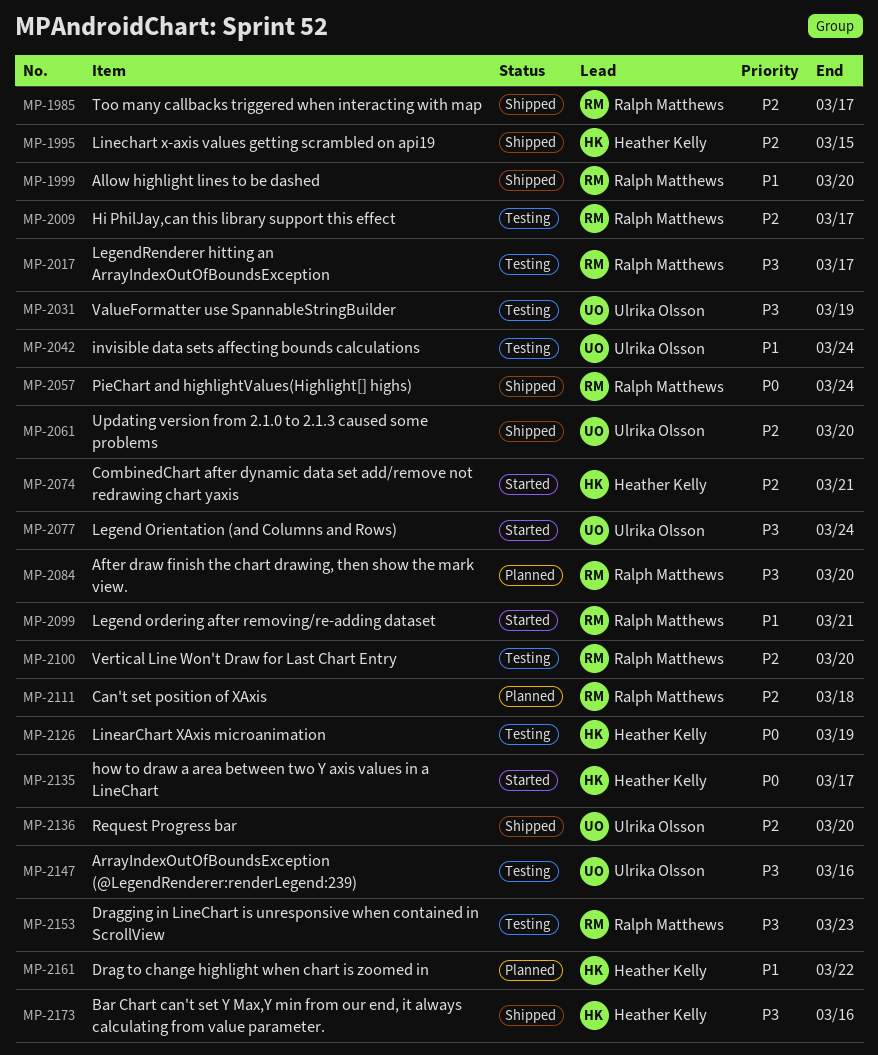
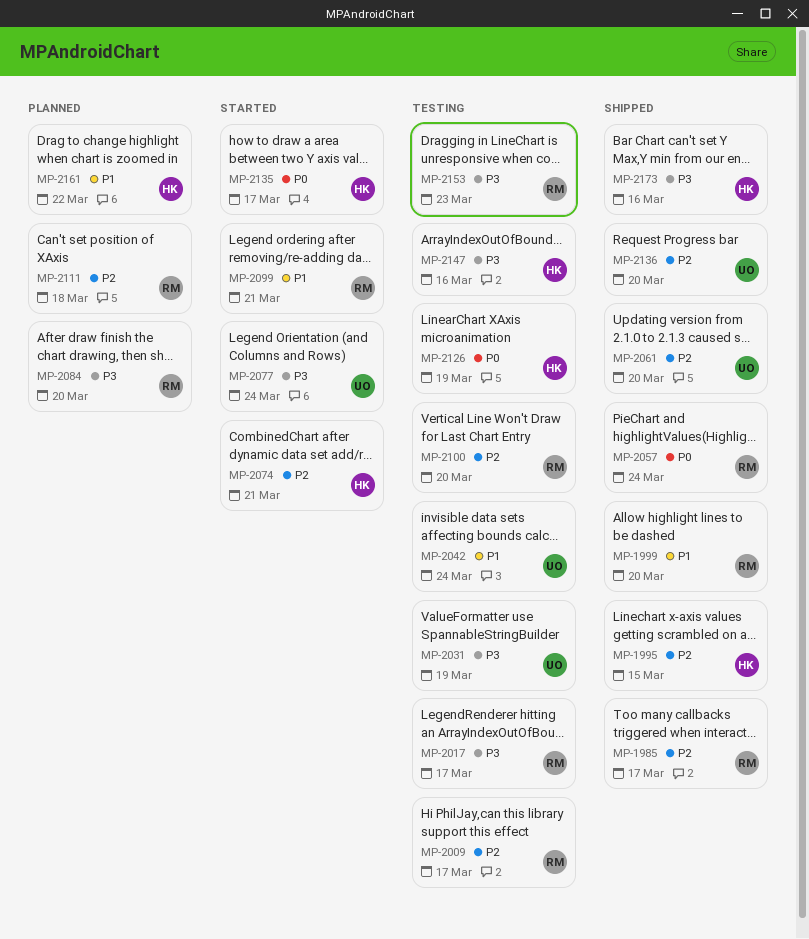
MP-2147, owner: Ulrika Olsson -> Heather Kelly

